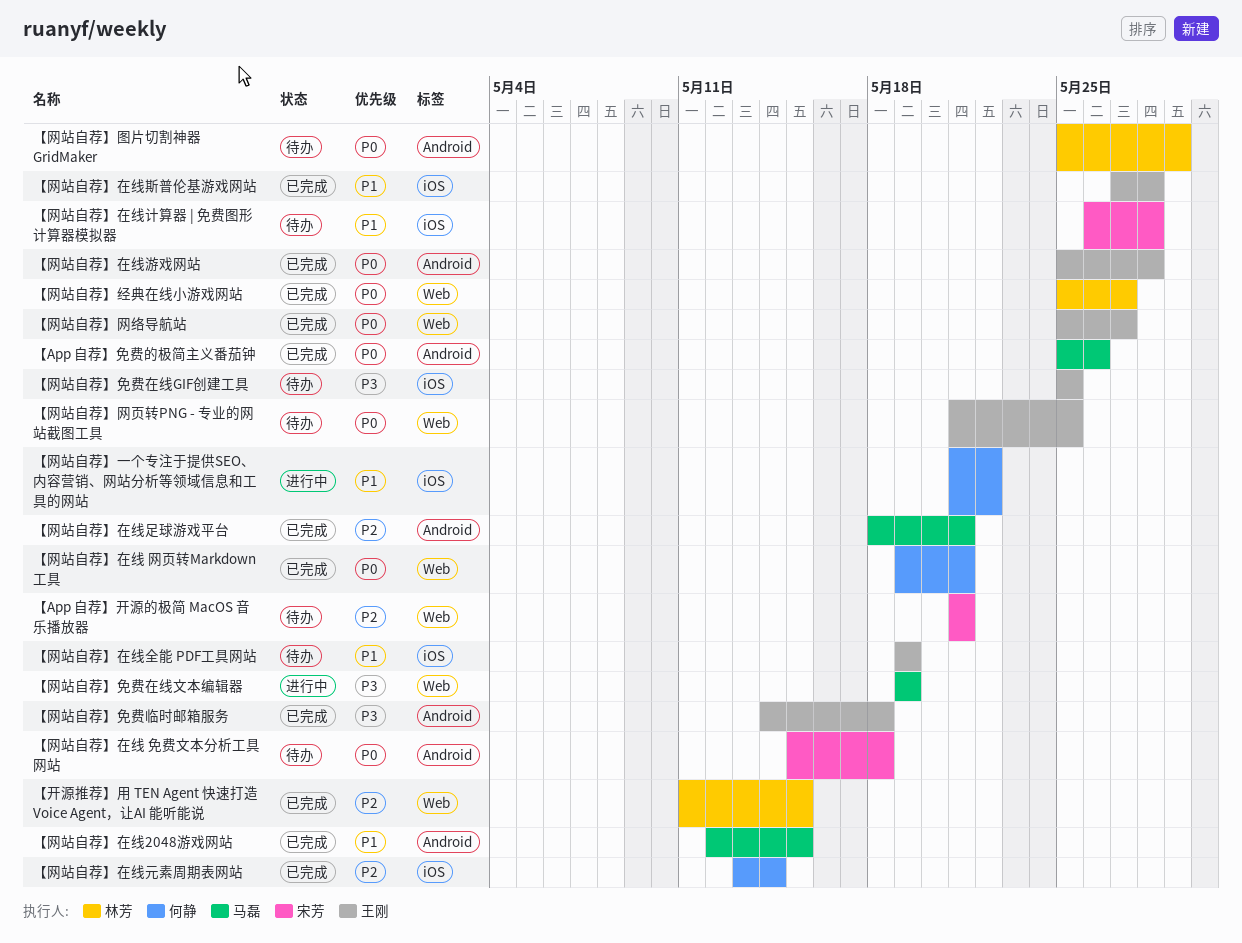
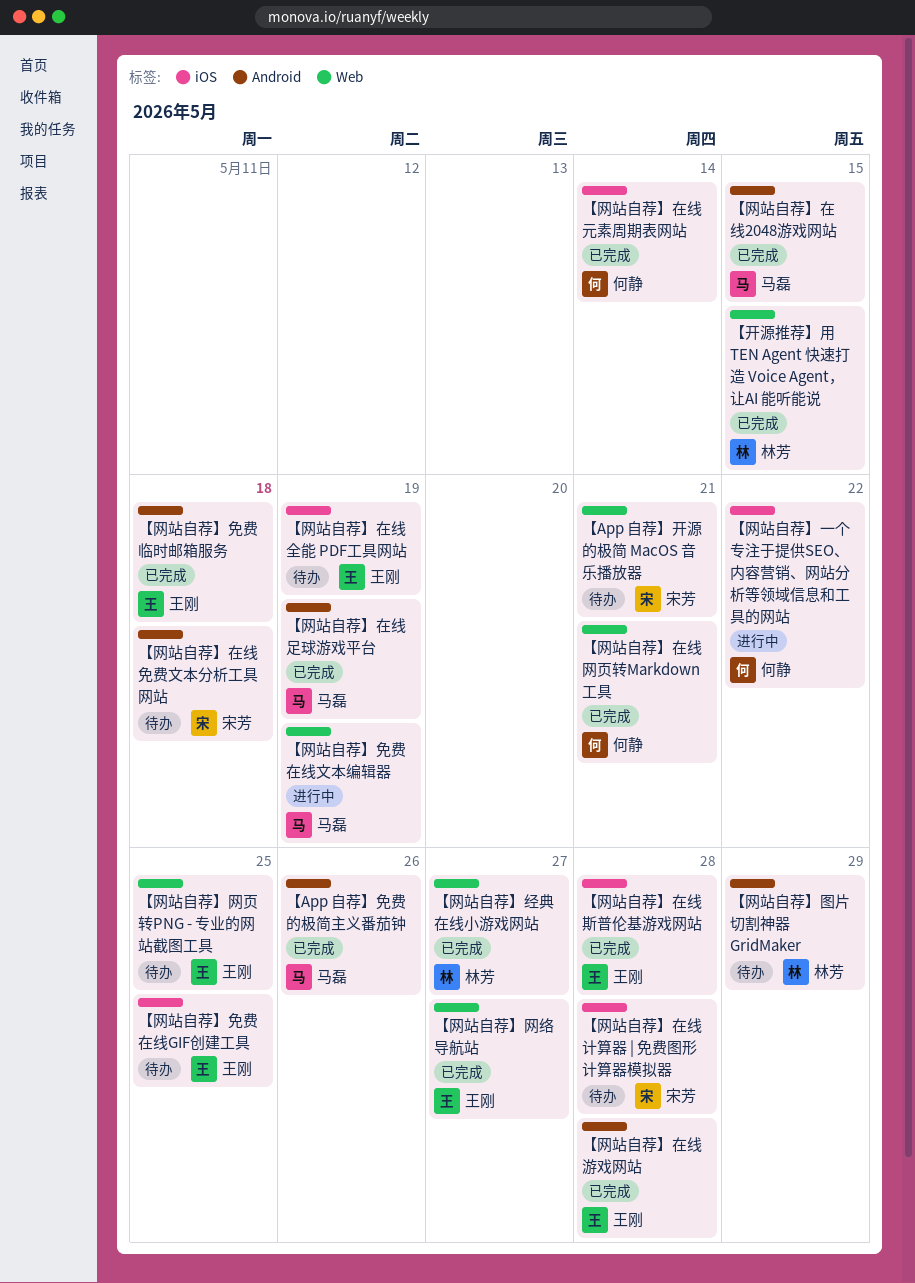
【网站自荐】在线足球游戏平台, due: May 21 -> May 19

